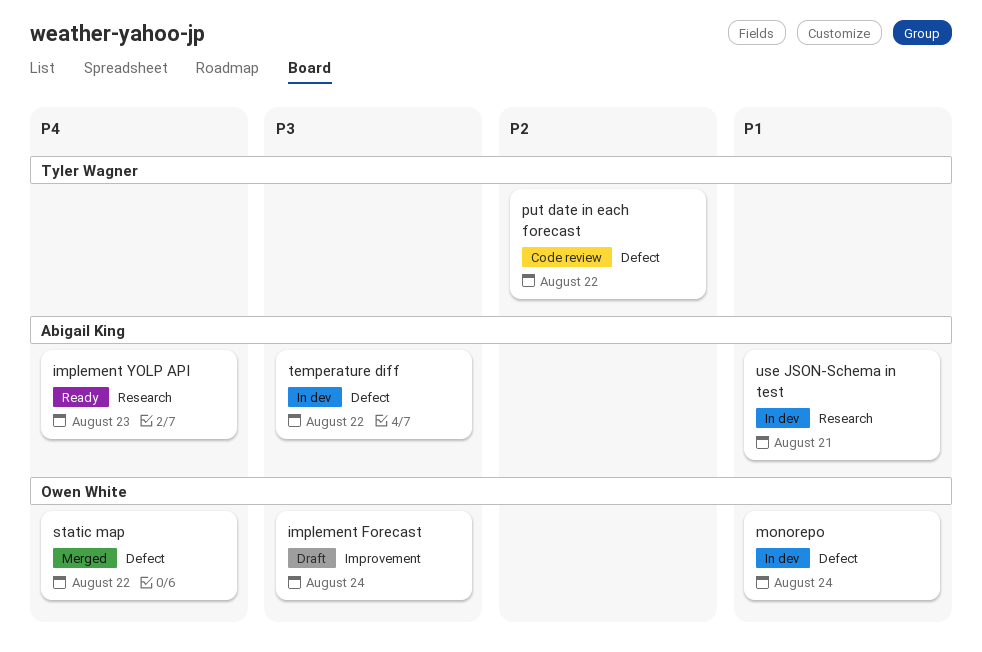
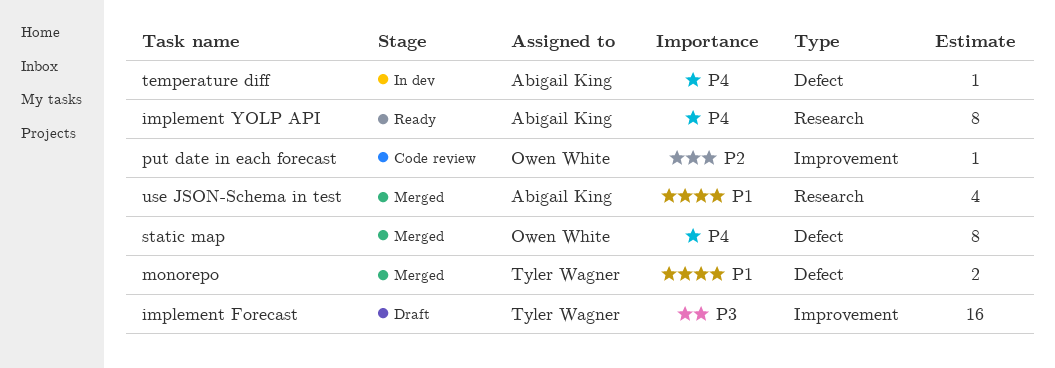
implement Forecast, owner: Owen White -> Tyler Wagner
monorepo, status: In dev -> Merged
monorepo, owner: Owen White -> Tyler Wagner
put date in each forecast, owner: Tyler Wagner -> Owen White
put date in each forecast, label: Defect -> Improvement
temperature diff, priority: P3 -> P4
use JSON-Schema in test, status: In dev -> Merged

